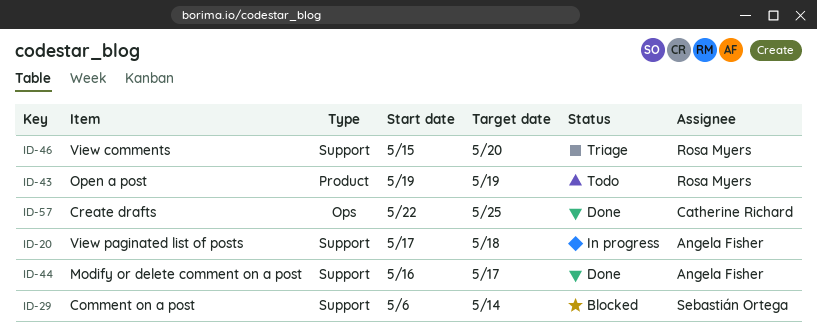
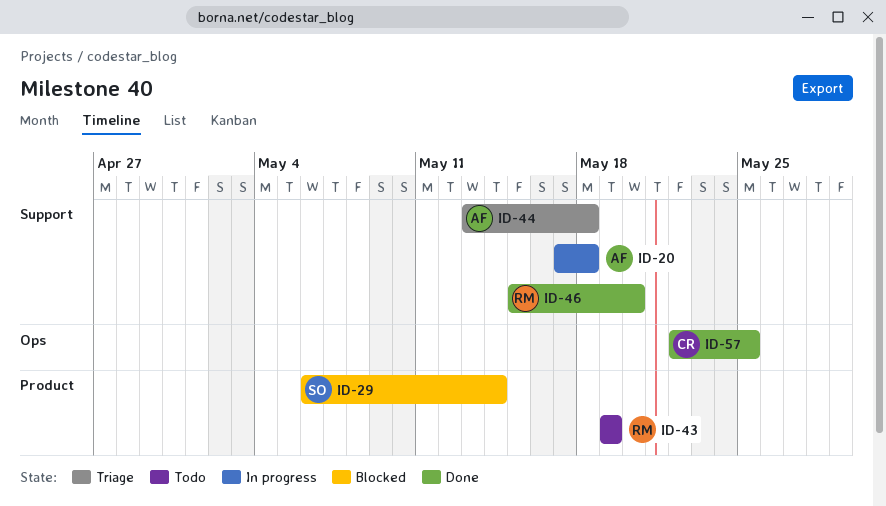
ID-29, label: Support -> Product
ID-44, status: Done -> Triage
ID-44, start: May 16 -> May 13
ID-44, due: May 17 -> May 18
ID-46, status: Triage -> Done

